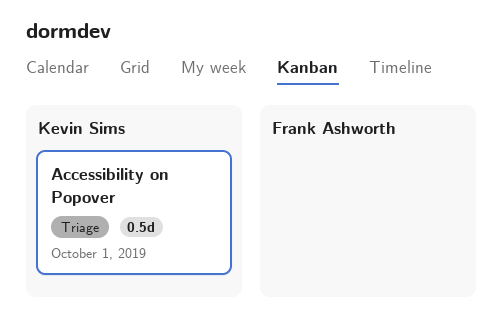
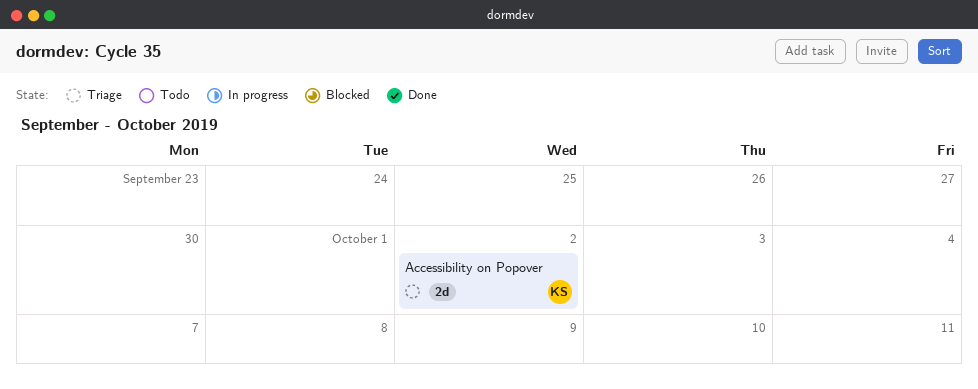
Accessibility on Popover, estimate: 0.5d -> 2d
Accessibility on Popover, due: Oct 1 -> Oct 2

